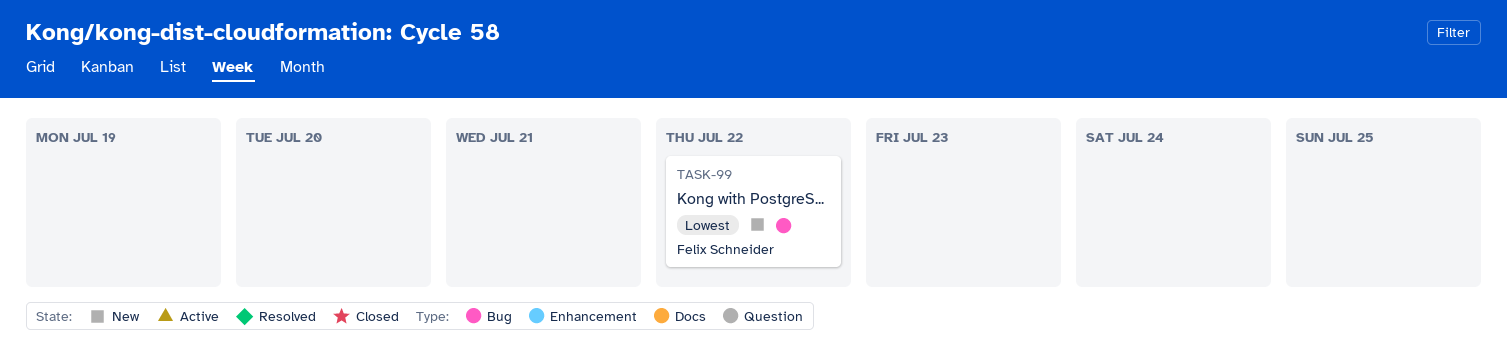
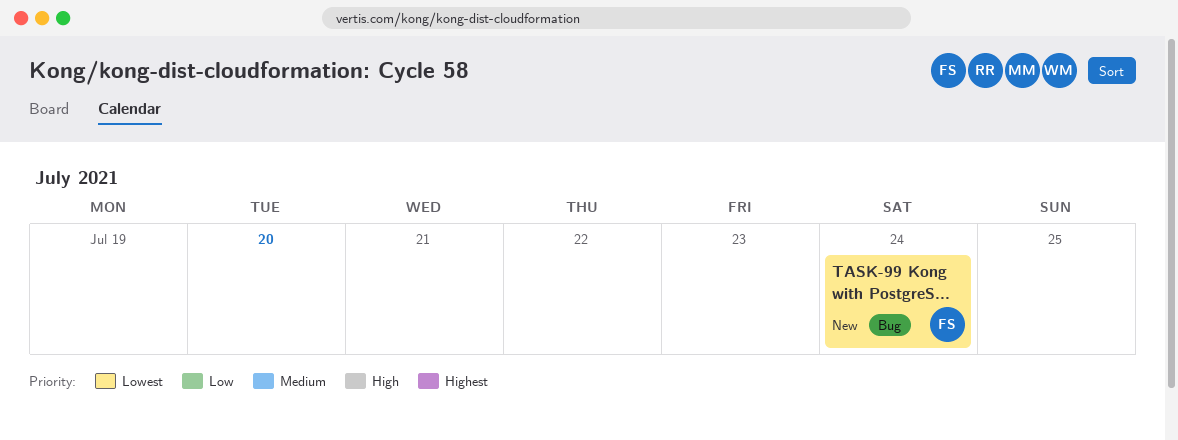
TASK-99, due: Jul 22 -> Jul 24

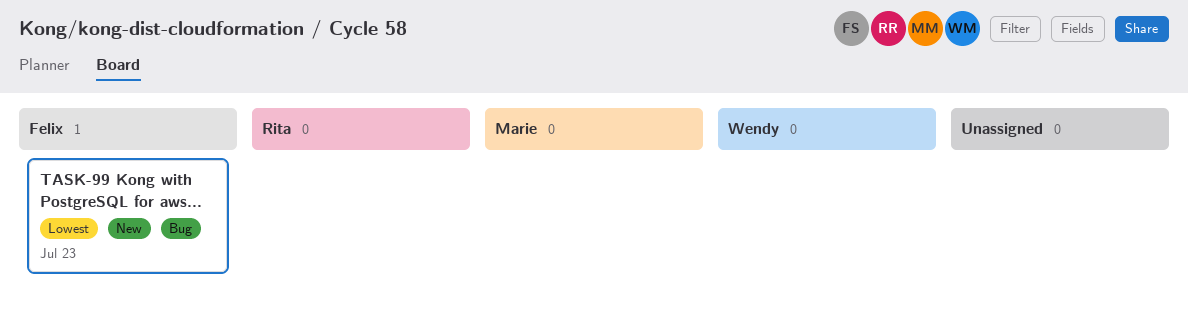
TASK-99, due: Jul 24 -> Jul 23

